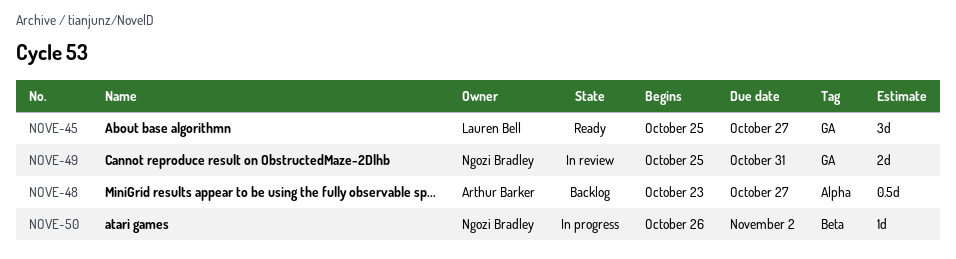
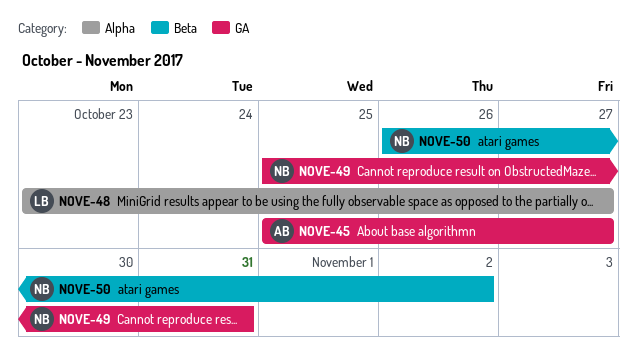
NOVE-45, owner: Lauren Bell -> Arthur Barker
NOVE-48, owner: Arthur Barker -> Lauren Bell

